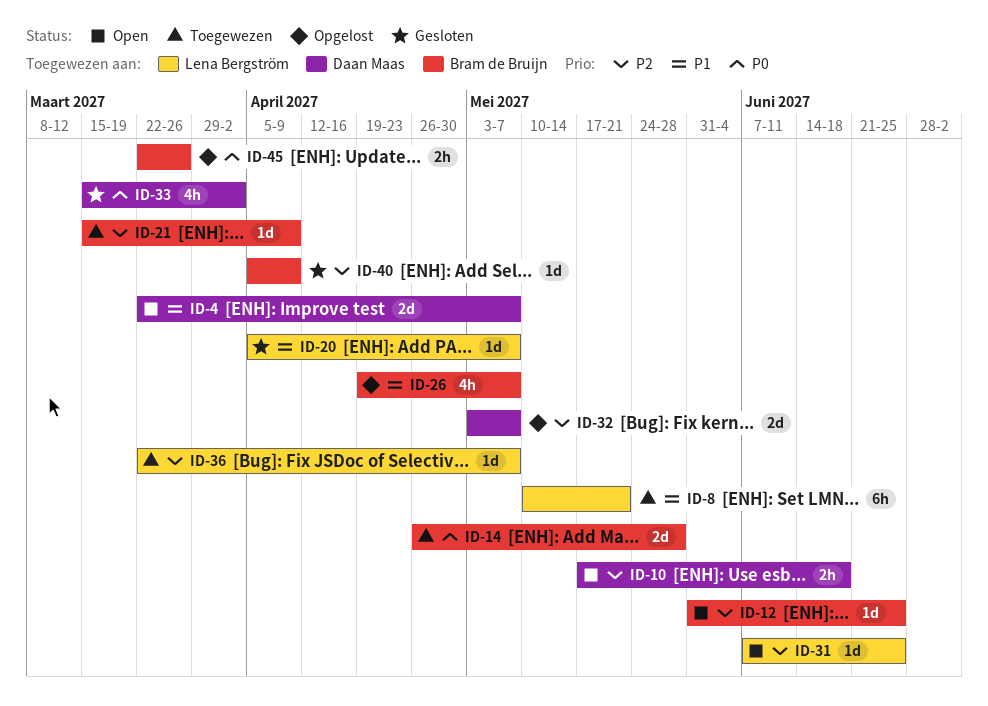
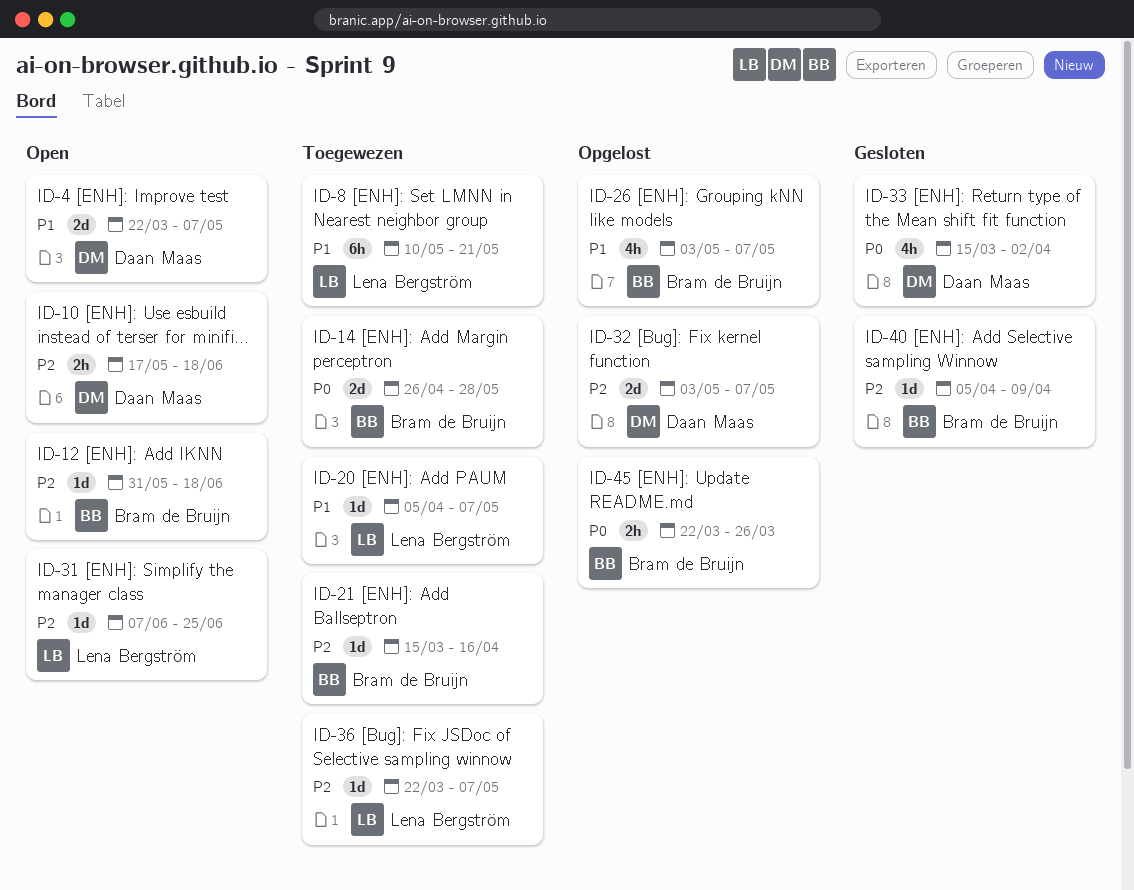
ID-12, due: Jun 25 -> Jun 18
ID-20, status: Gesloten -> Toegewezen
ID-21, due: Apr 9 -> Apr 16
ID-26, start: Apr 19 -> May 3

